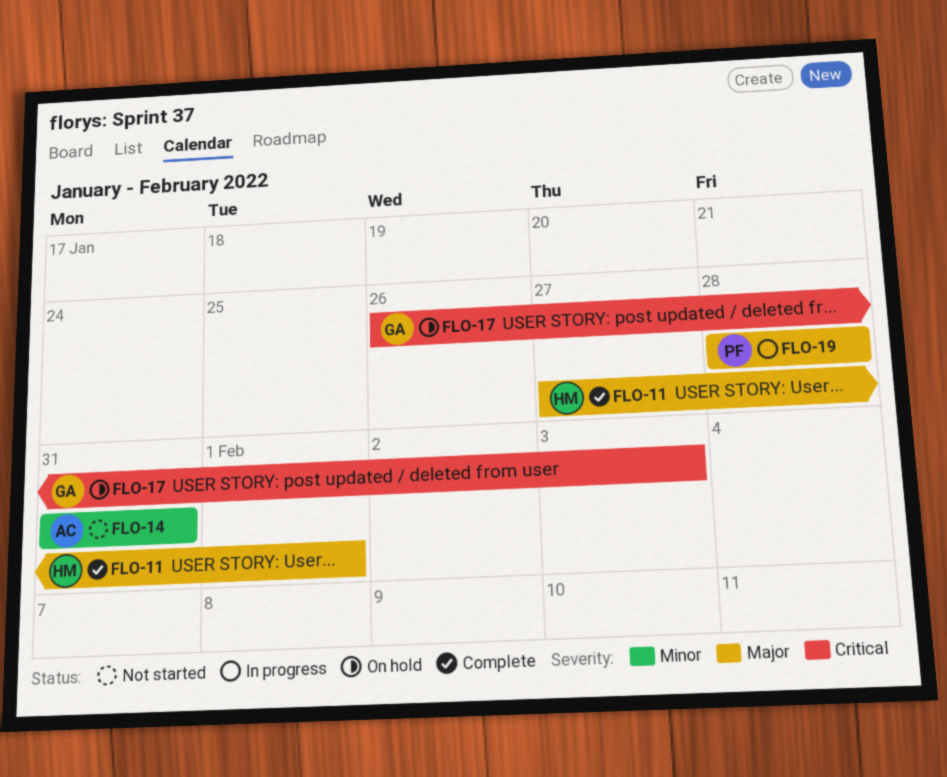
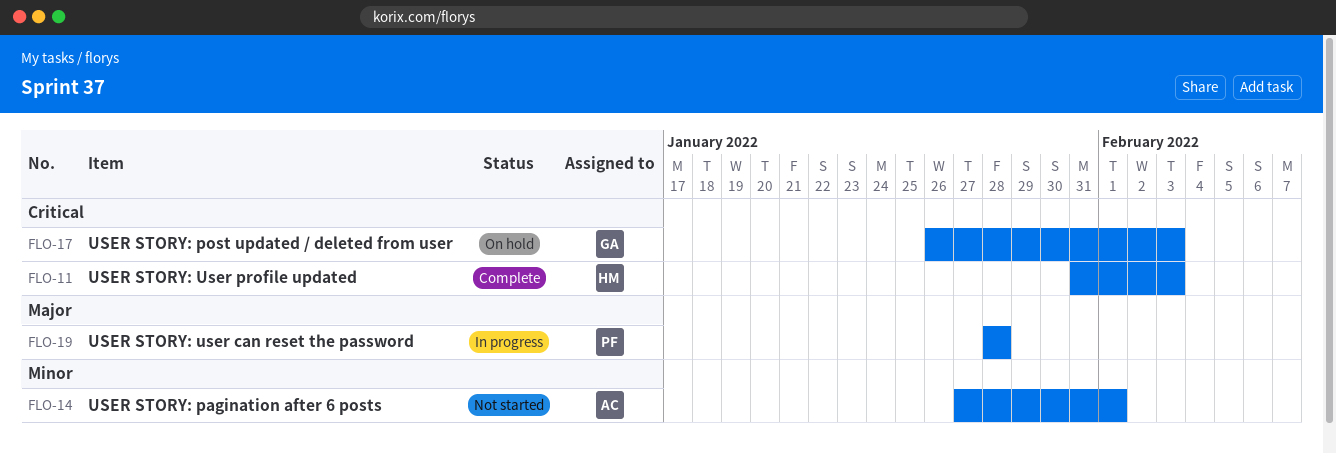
FLO-11, priority: Major -> Critical
FLO-11, start: Jan 27 -> Jan 31
FLO-11, due: Feb 1 -> Feb 3
FLO-14, start: Jan 31 -> Jan 27
FLO-14, due: Jan 31 -> Feb 1

